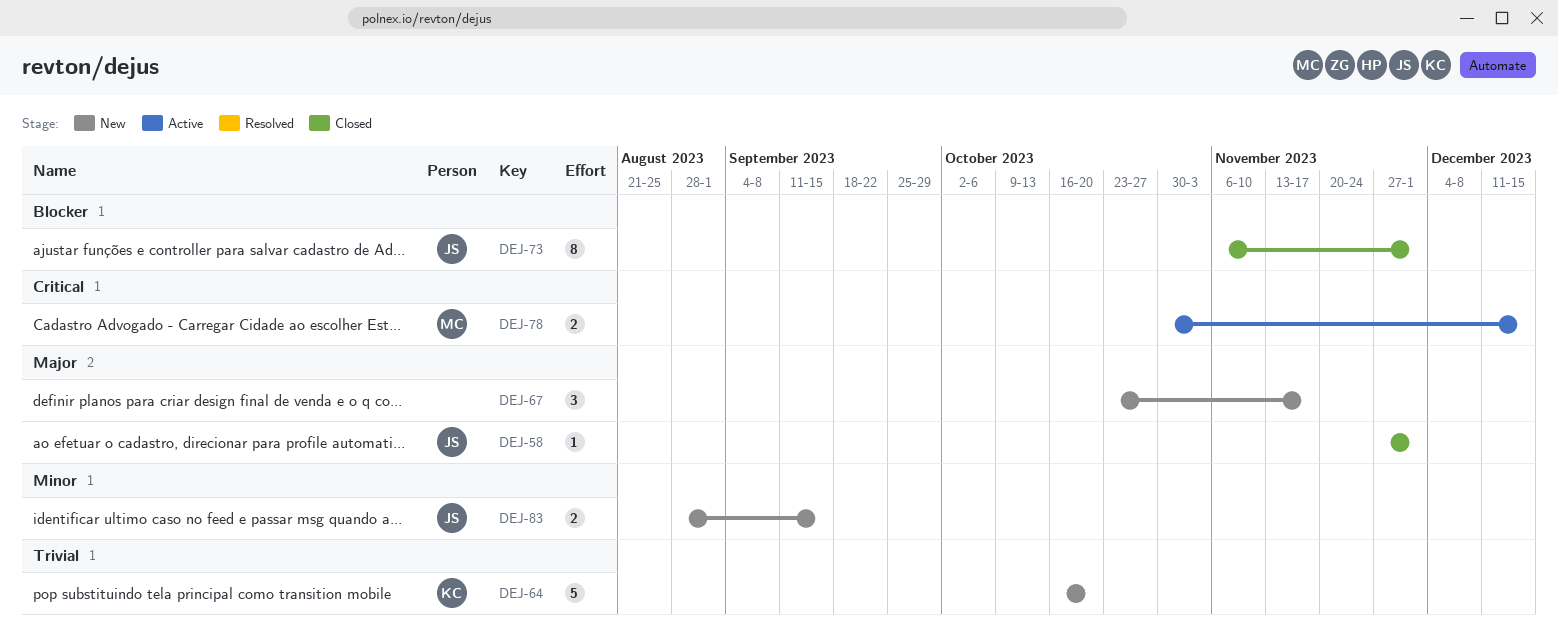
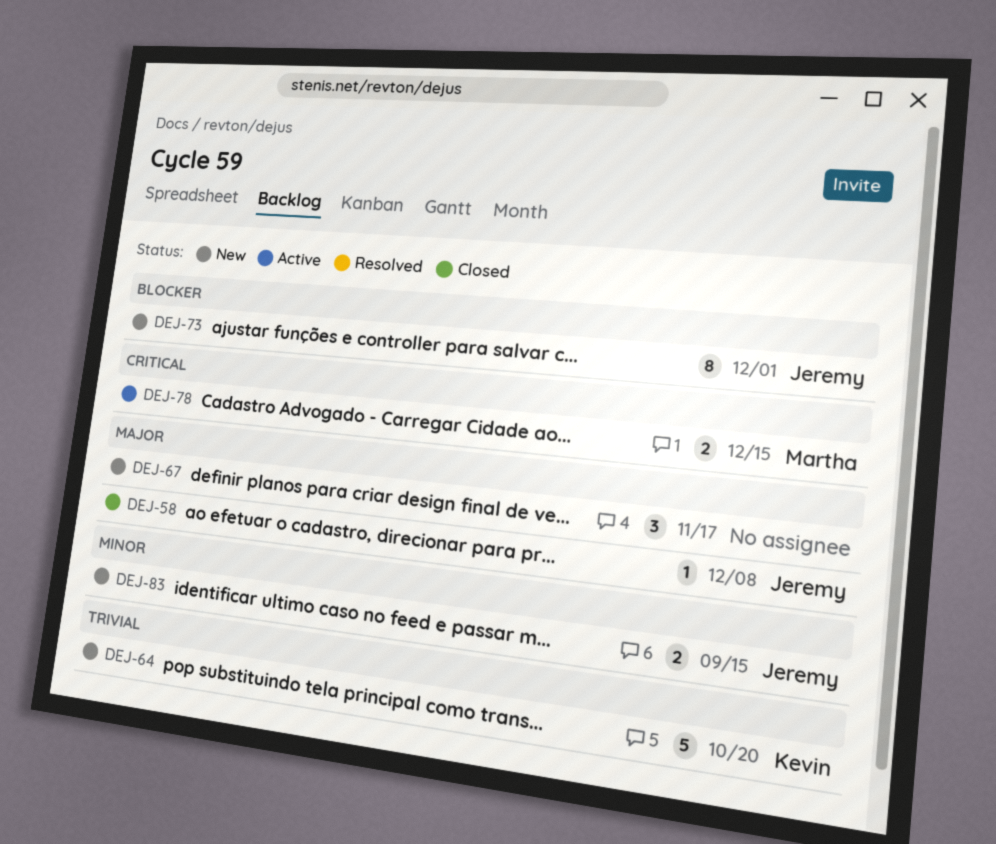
DEJ-58, due: Dec 1 -> Dec 8
DEJ-73, status: Closed -> New

